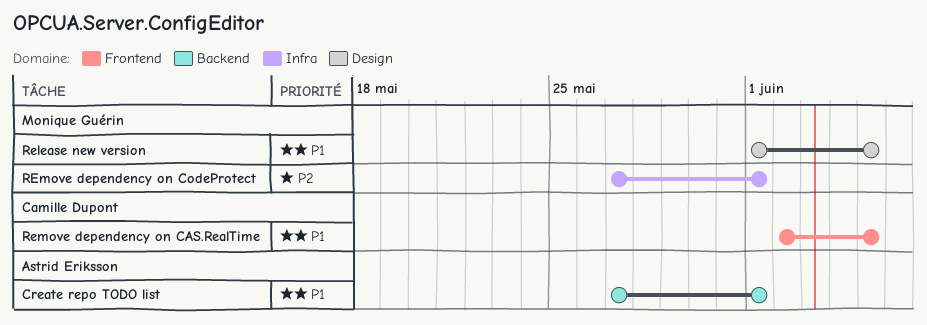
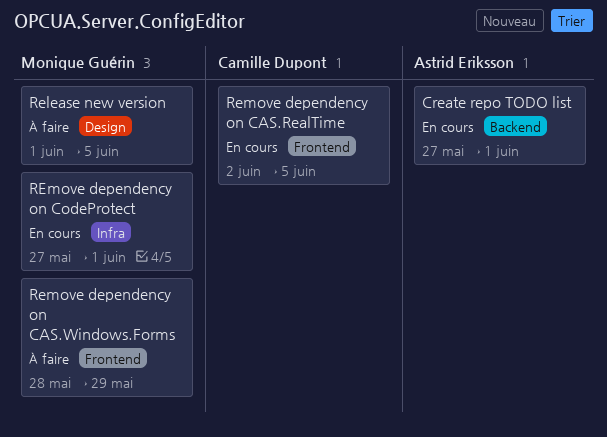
Remove dependency on CAS.Windows.Forms: none -> present

